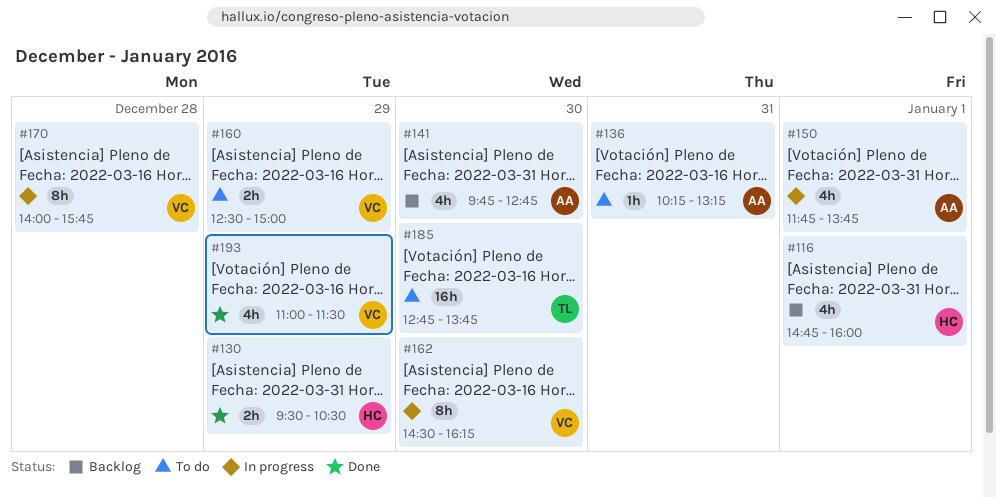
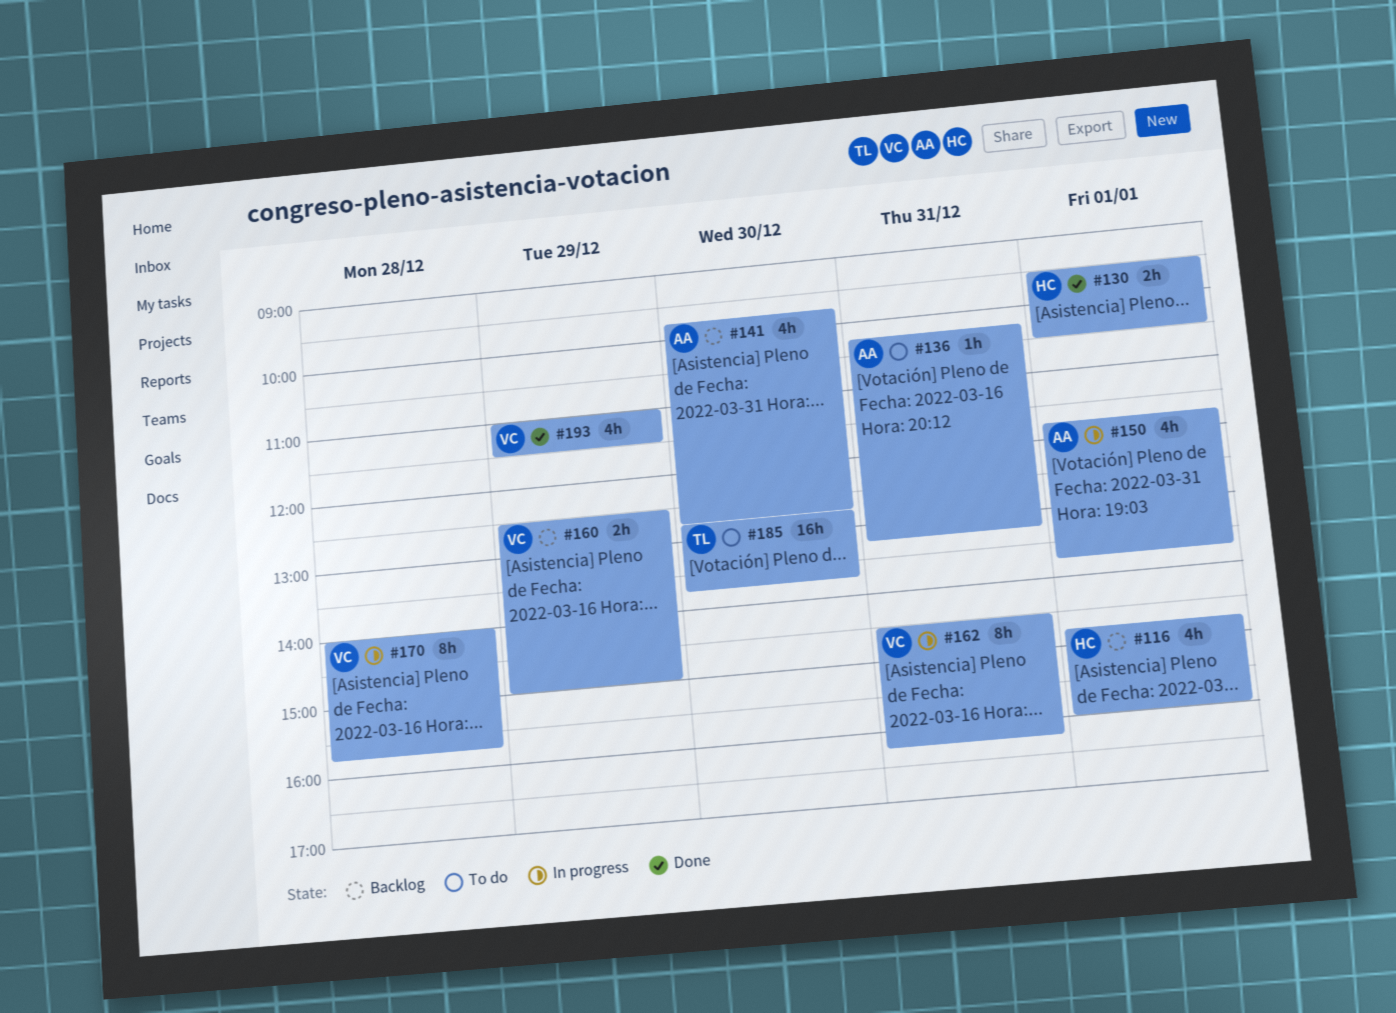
#130, day: Dec 29 -> Jan 1
#160, status: To do -> Backlog
#162, day: Dec 30 -> Dec 31

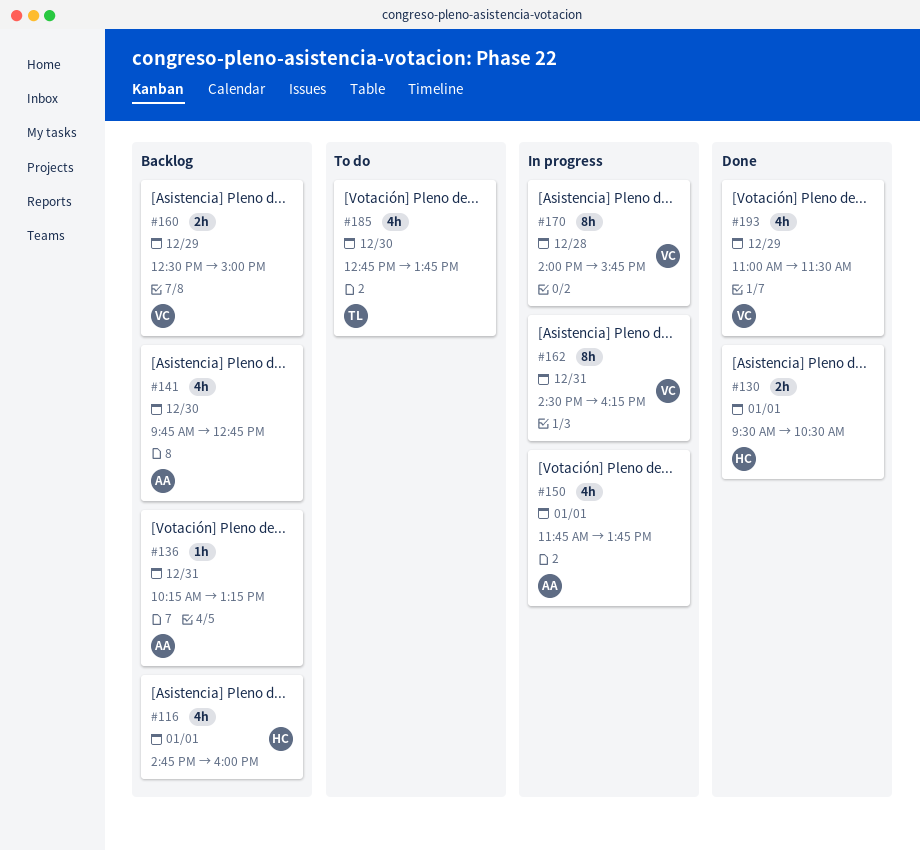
#136, status: To do -> Backlog
#185, estimate: 16h -> 4h

